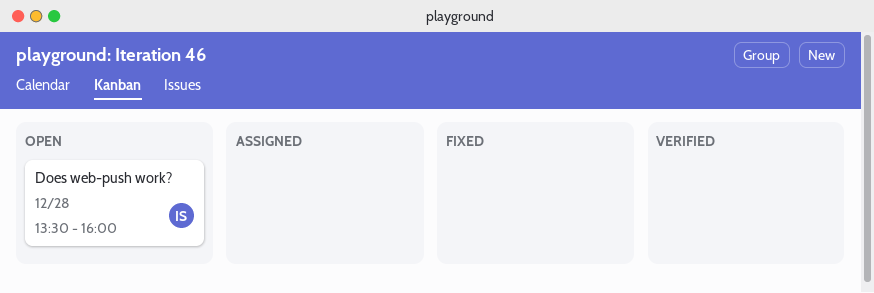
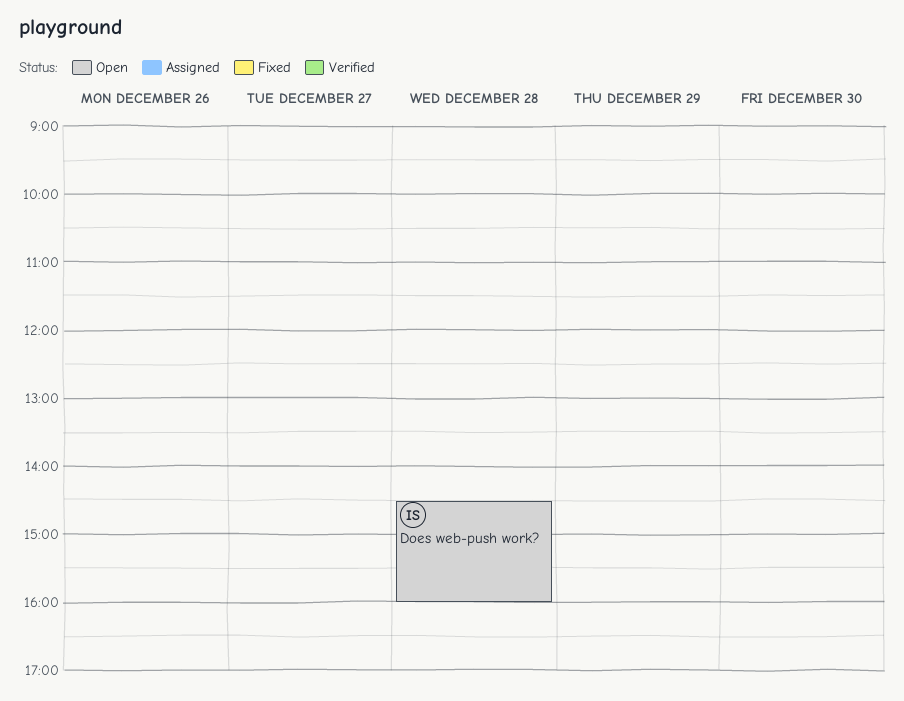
Does web-push work?, begins: 13:30 -> 14:30

